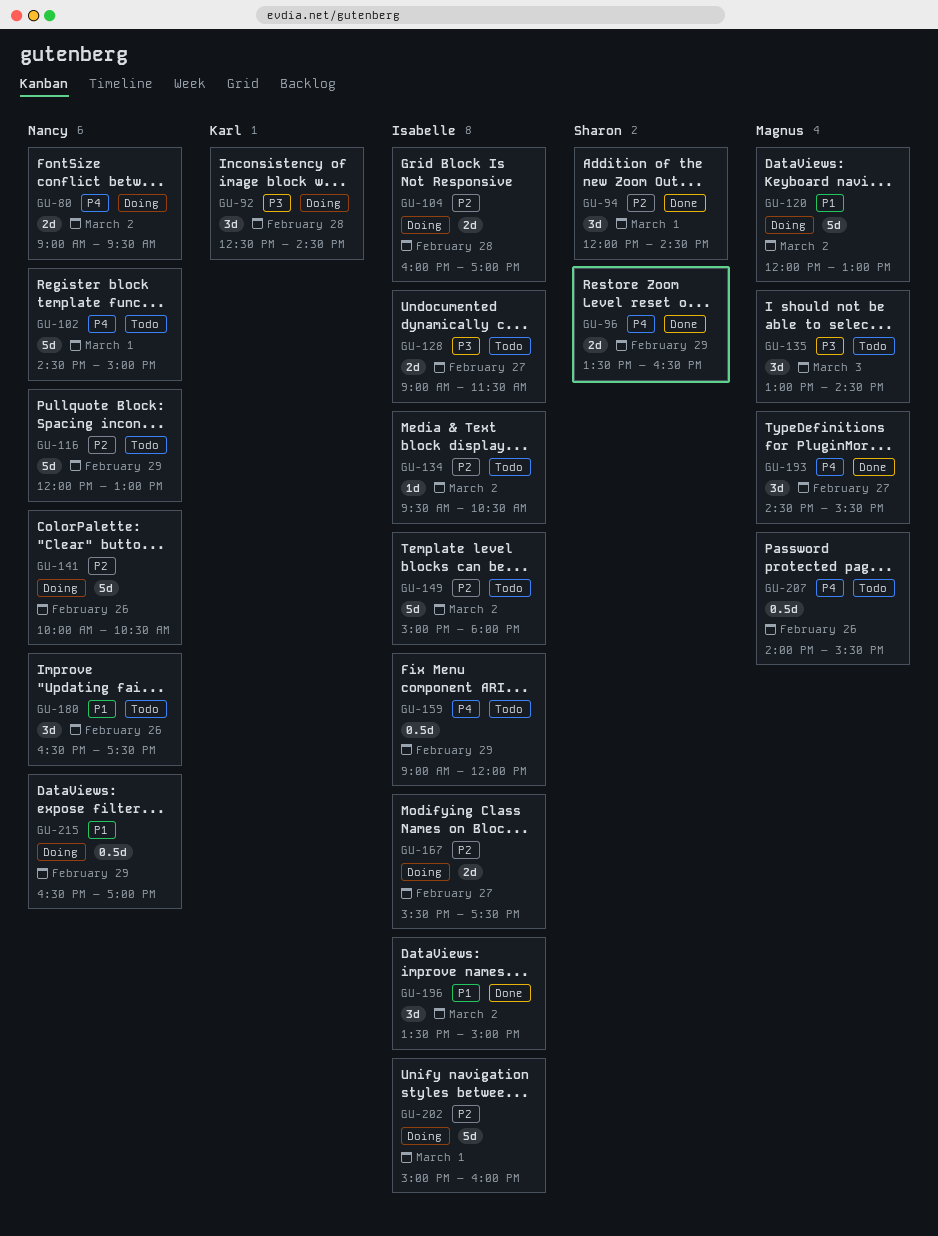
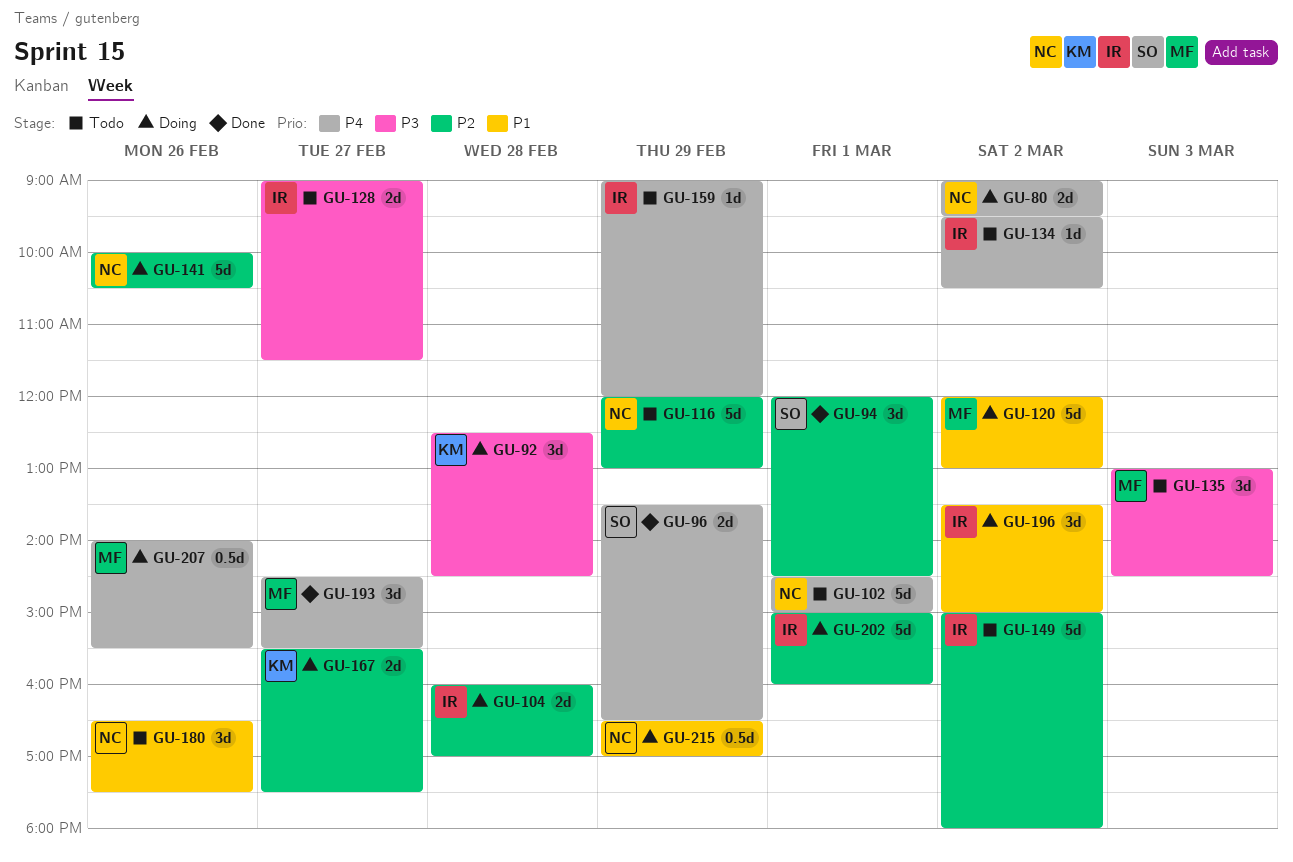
GU-134, priority: P2 -> P4
GU-159, estimate: 0.5d -> 1d
GU-167, owner: Isabelle -> Karl
GU-196, status: Done -> Doing
GU-207, status: Todo -> Doing

